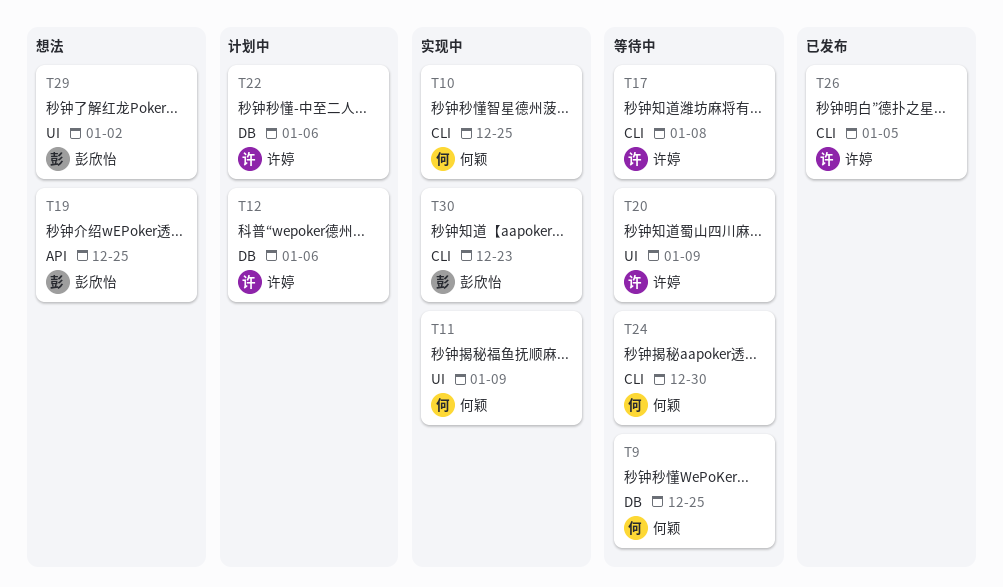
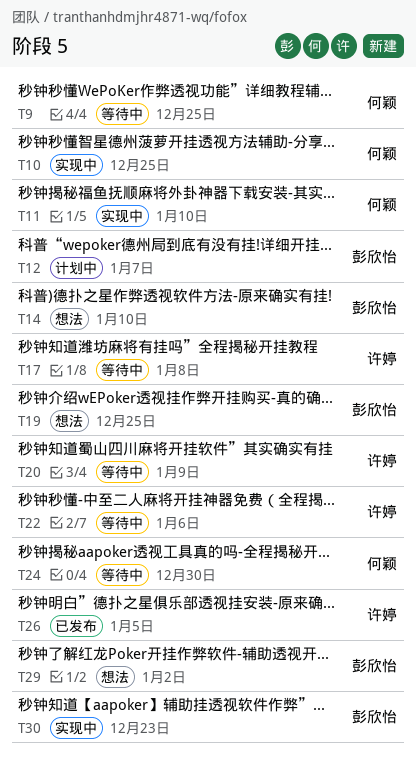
T11, due: Jan 9 -> Jan 10
T12, owner: 许婷 -> 彭欣怡
T12, due: Jan 6 -> Jan 7
T14: none -> present
T22, status: 计划中 -> 等待中

